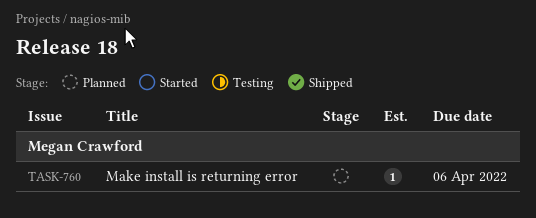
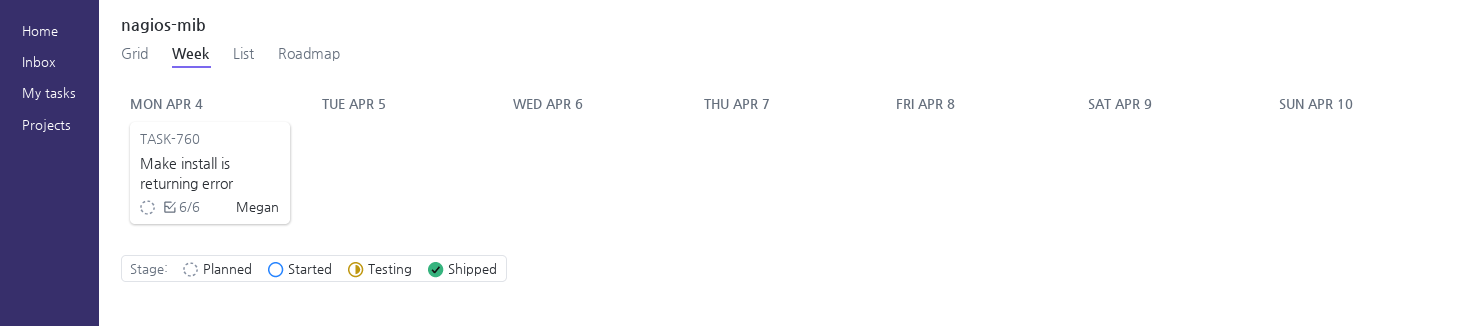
TASK-760, due: Apr 6 -> Apr 4

